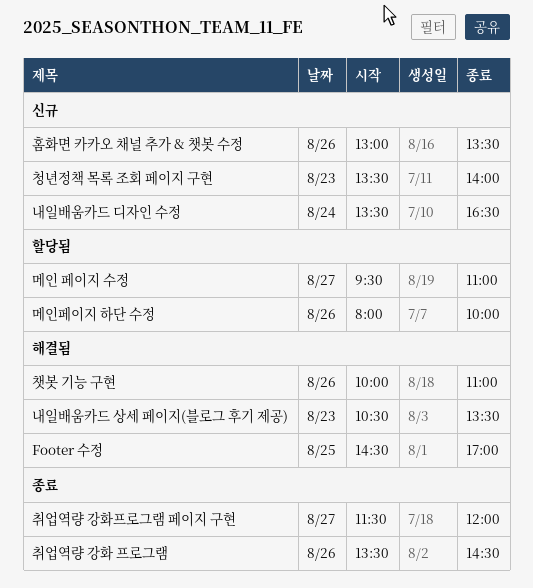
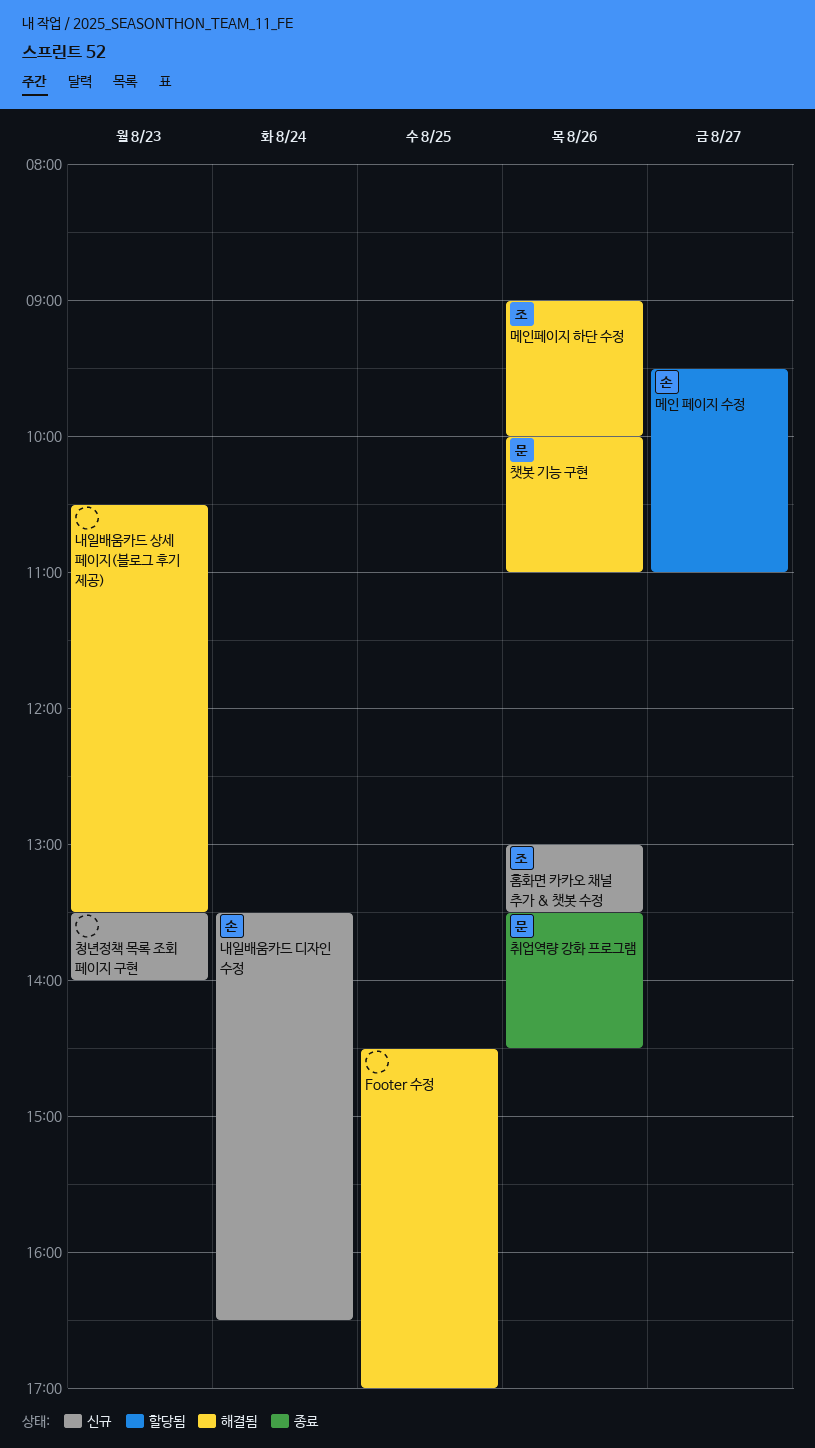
메인페이지 하단 수정, status: 할당됨 -> 해결됨
메인페이지 하단 수정, begins: 08:00 -> 09:00
취업역량 강화프로그램 페이지 구현: present -> none

